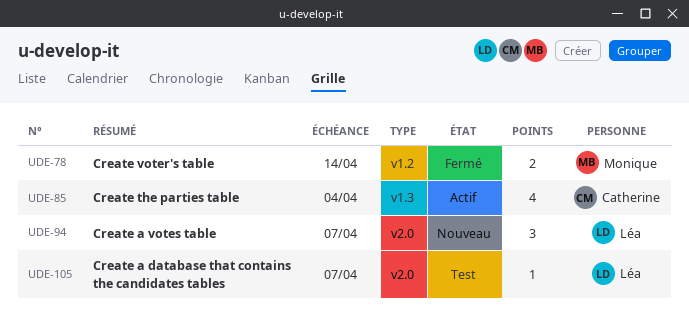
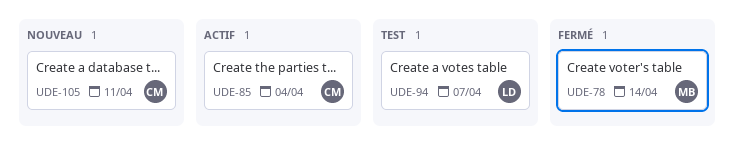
UDE-94, status: Nouveau -> Test
UDE-105, status: Test -> Nouveau
UDE-105, owner: Léa -> Catherine
UDE-105, due: Apr 7 -> Apr 11

